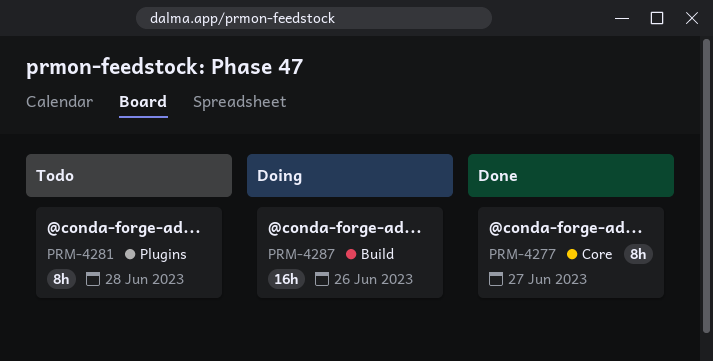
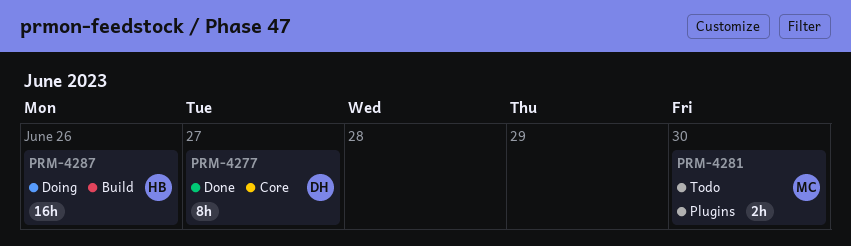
PRM-4281, estimate: 8h -> 2h
PRM-4281, day: Jun 28 -> Jun 30

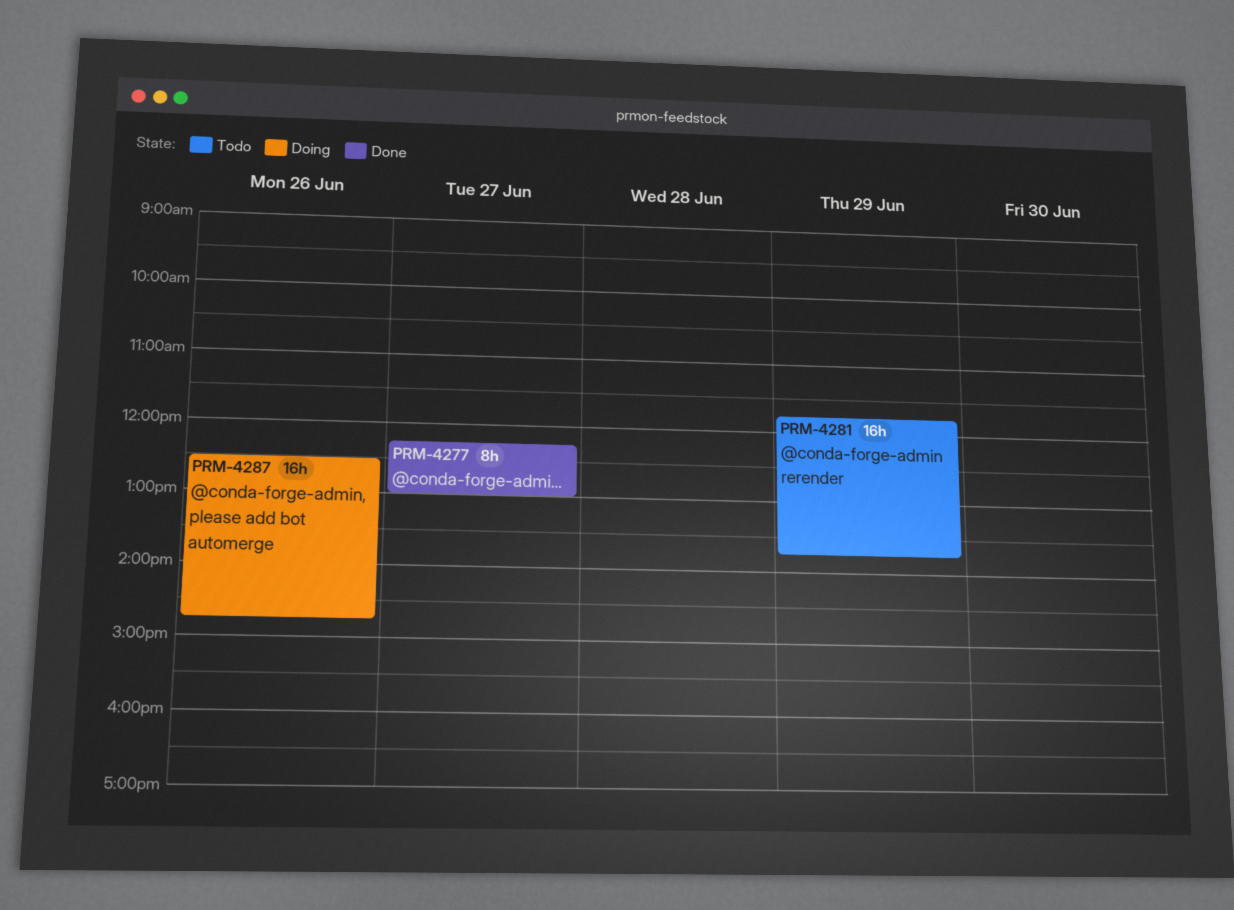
PRM-4281, estimate: 2h -> 16h
PRM-4281, day: Jun 30 -> Jun 29

